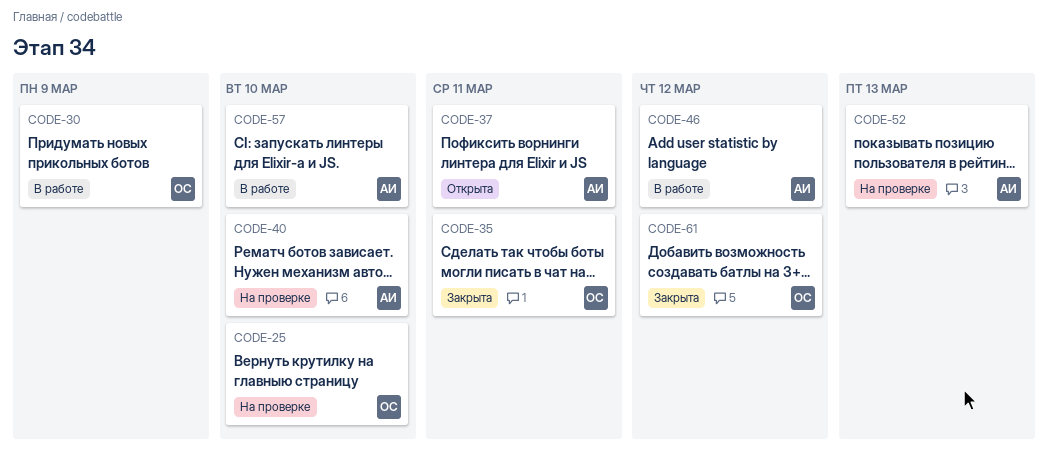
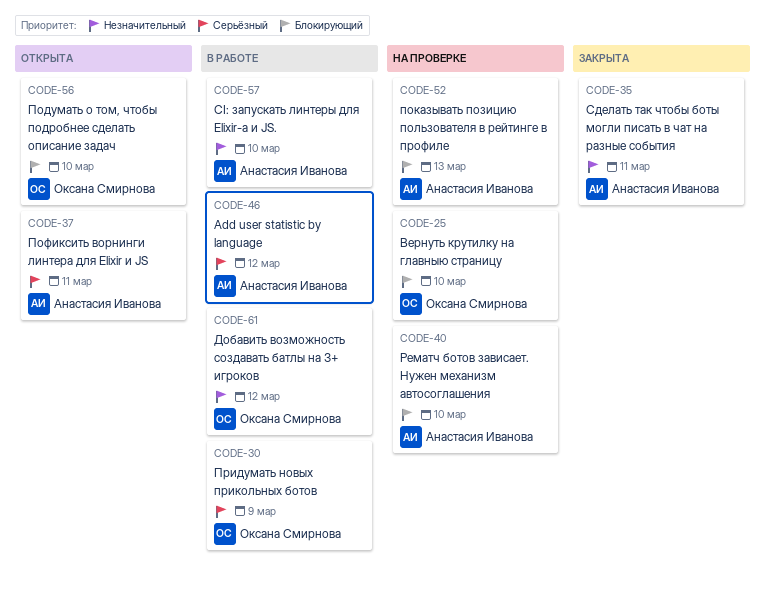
CODE-35, owner: Оксана Смирнова -> Анастасия Иванова
CODE-56: none -> present
CODE-61, status: Закрыта -> В работе

